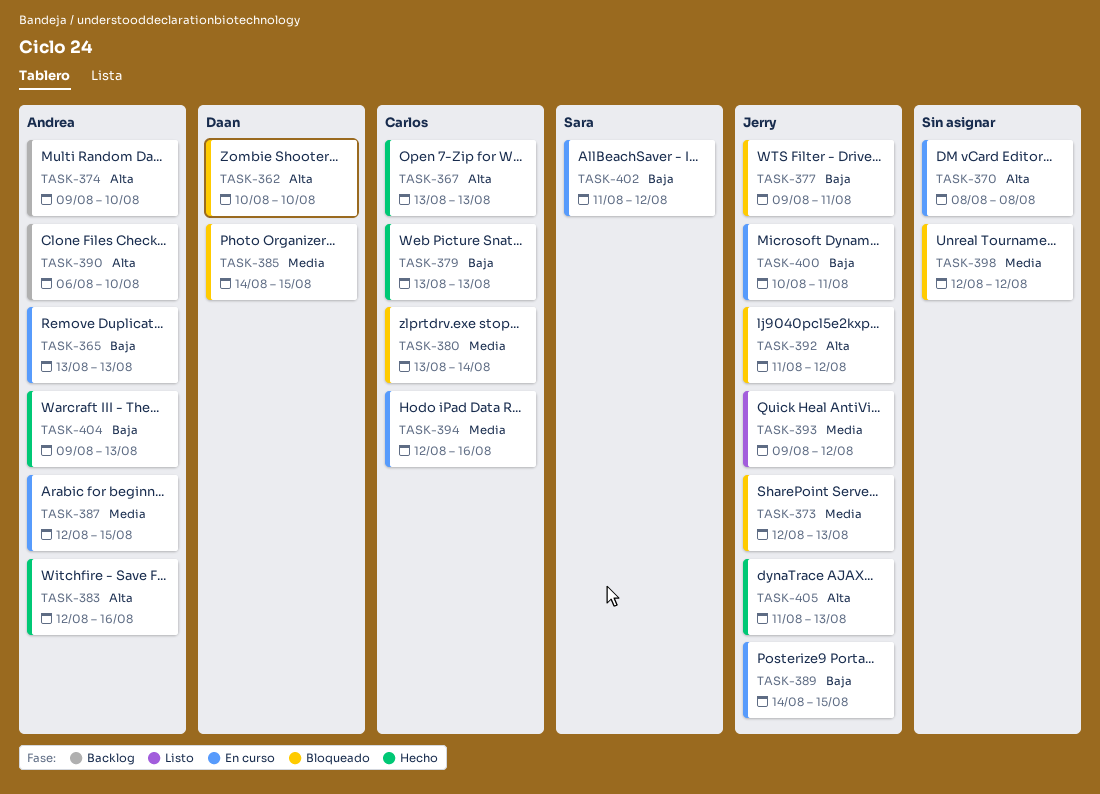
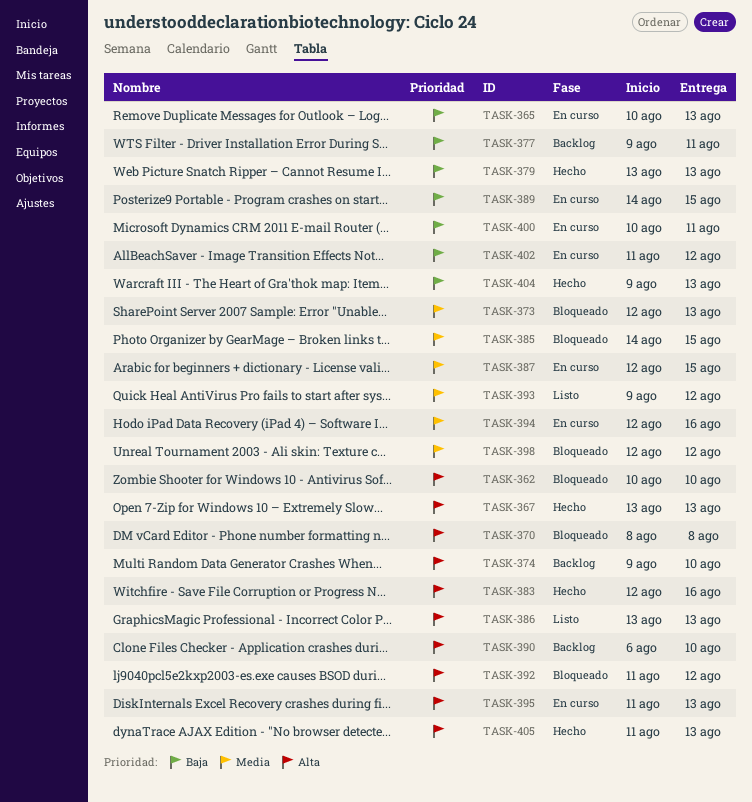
TASK-365, start: Aug 13 -> Aug 10
TASK-370, status: En curso -> Bloqueado
TASK-377, status: Bloqueado -> Backlog
TASK-380: present -> none
TASK-386: none -> present
TASK-395: none -> present

